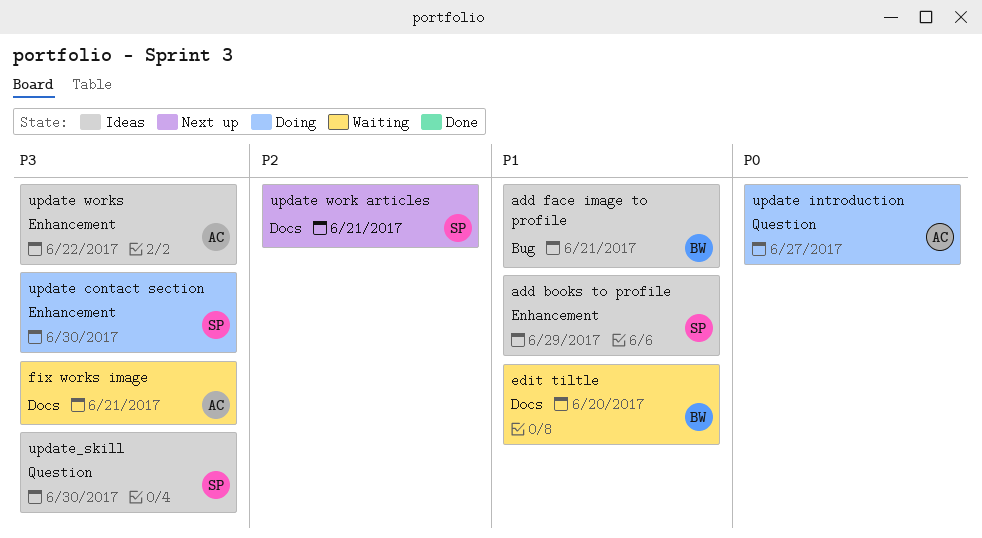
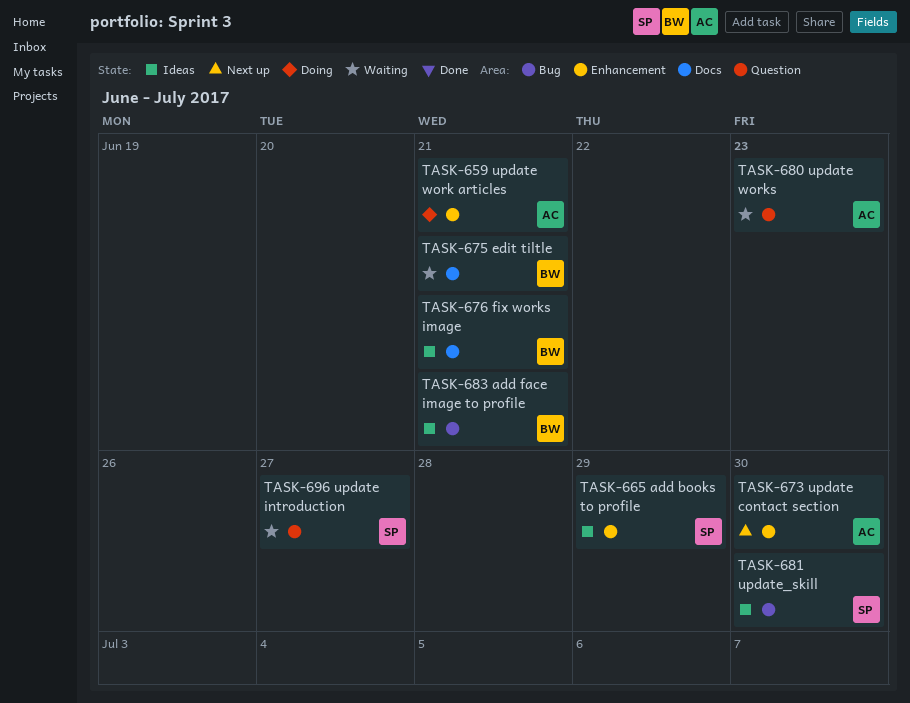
edit tiltle, due: Jun 20 -> Jun 21
fix works image, status: Waiting -> Ideas
fix works image, owner: AC -> BW
update contact section, status: Doing -> Next up
update contact section, owner: SP -> AC
update introduction, status: Doing -> Waiting
update introduction, owner: AC -> SP
update work articles, status: Next up -> Doing
update work articles, owner: SP -> AC
update work articles, label: Docs -> Enhancement
update works, status: Ideas -> Waiting
update works, label: Enhancement -> Question
update works, due: Jun 22 -> Jun 23
update_skill, label: Question -> Bug

